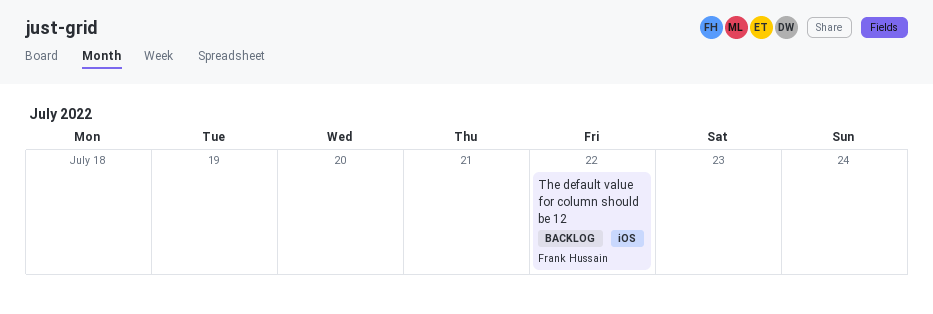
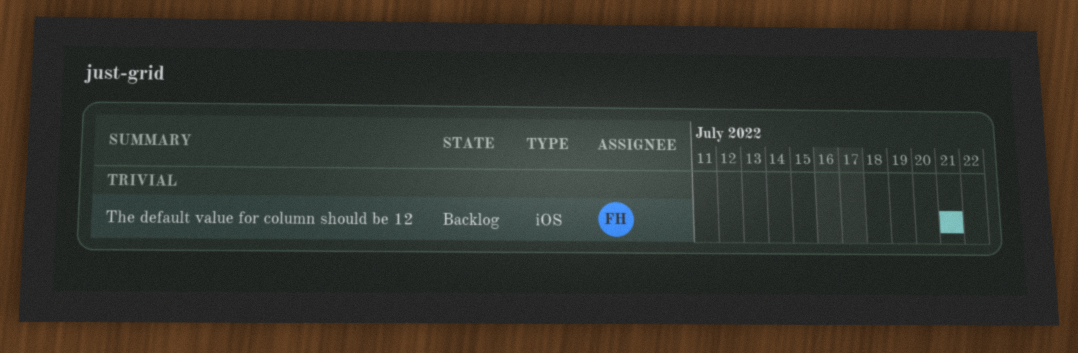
The default value for column should be 12, due: Jul 22 -> Jul 21

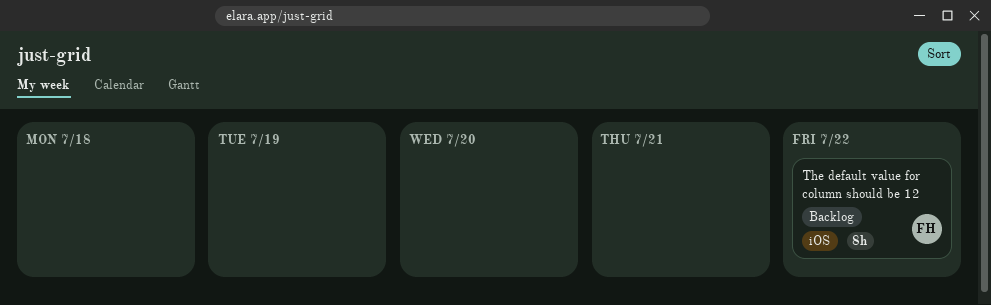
The default value for column should be 12, due: Jul 21 -> Jul 22

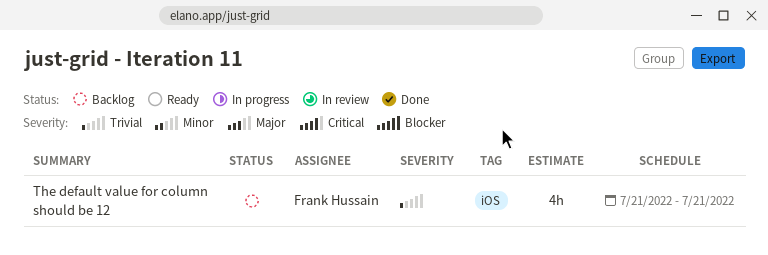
The default value for column should be 12, estimate: 8h -> 4h
The default value for column should be 12, due: Jul 22 -> Jul 21

